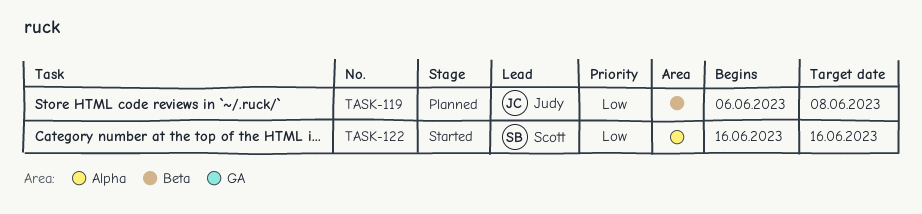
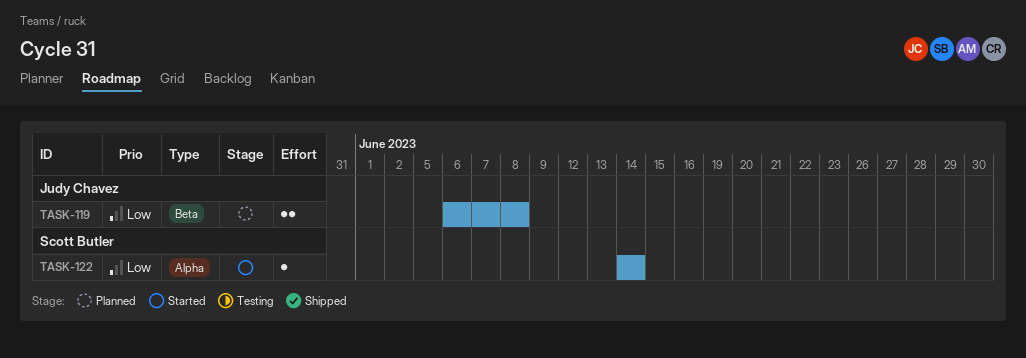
TASK-122, start: Jun 16 -> Jun 14
TASK-122, due: Jun 16 -> Jun 14

